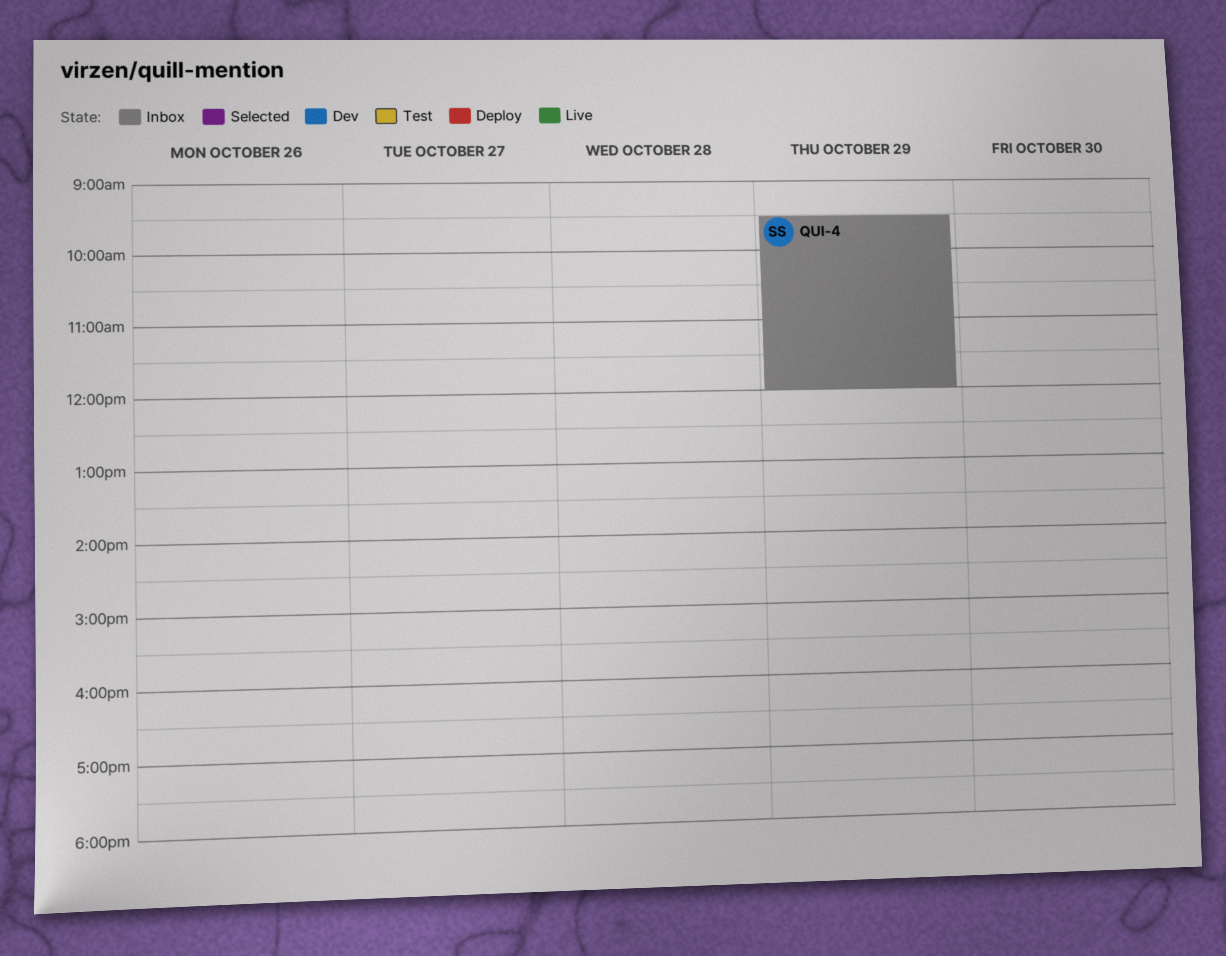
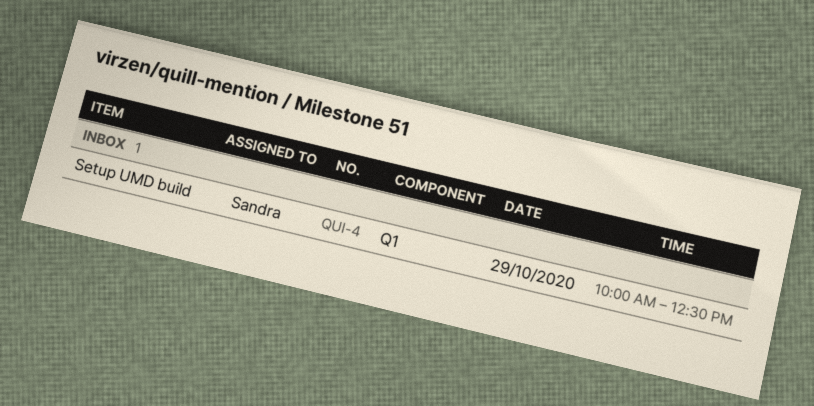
QUI-4, begins: 09:30 -> 10:00
QUI-4, ends: 12:00 -> 12:30

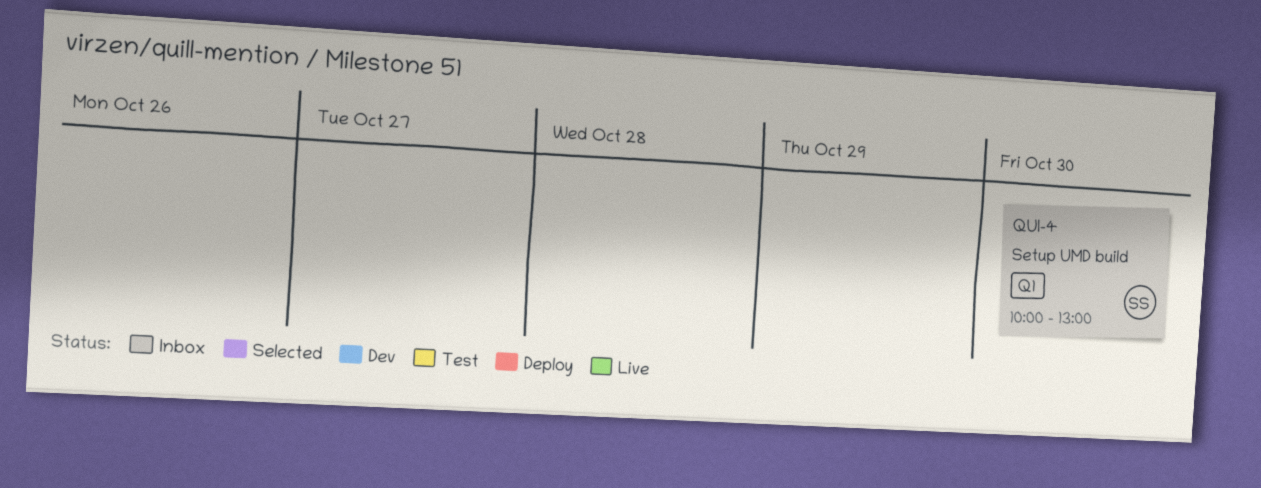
QUI-4, day: Oct 29 -> Oct 30
QUI-4, ends: 12:30 -> 13:00

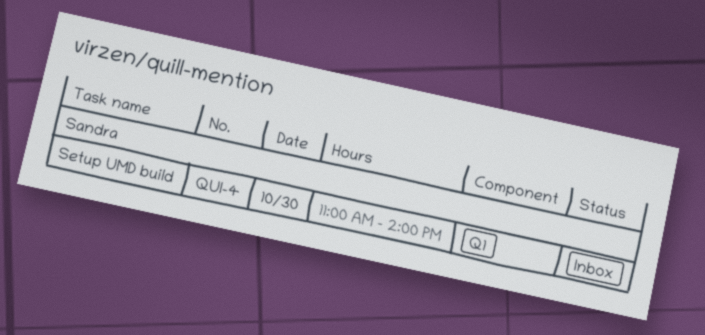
QUI-4, begins: 10:00 -> 11:00
QUI-4, ends: 13:00 -> 14:00

